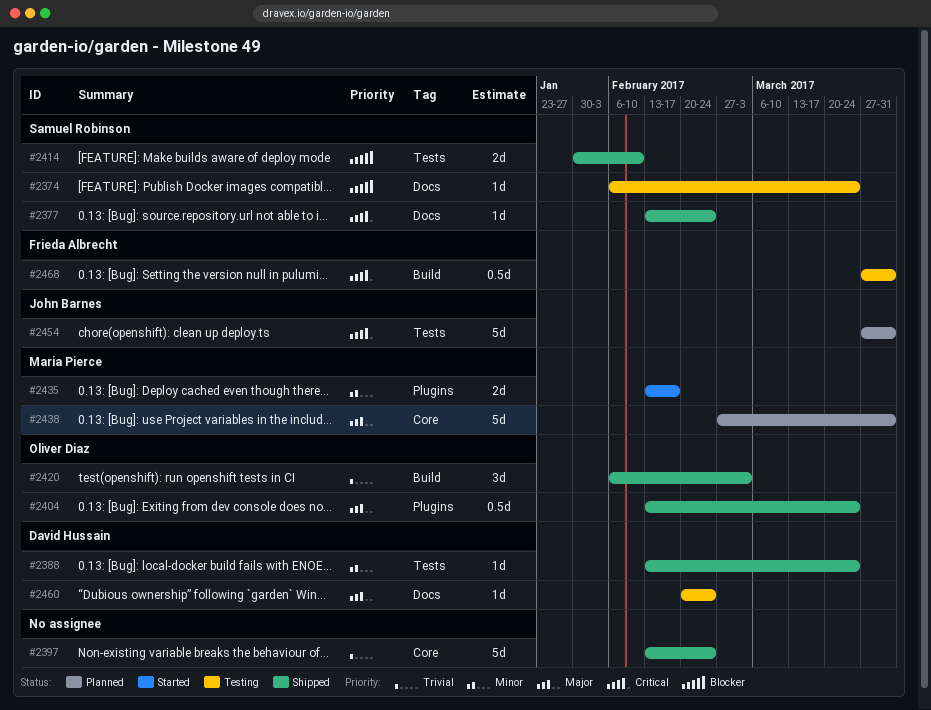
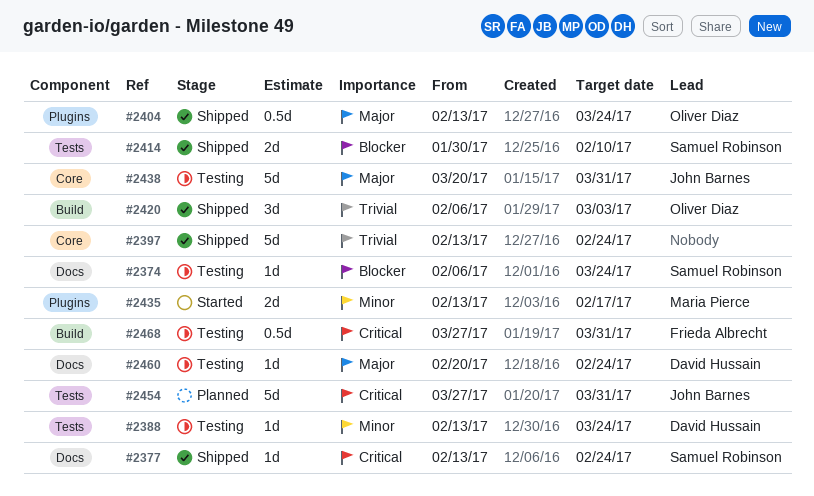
#2388, status: Shipped -> Testing
#2438, status: Planned -> Testing
#2438, owner: Maria Pierce -> John Barnes
#2438, start: Feb 27 -> Mar 20

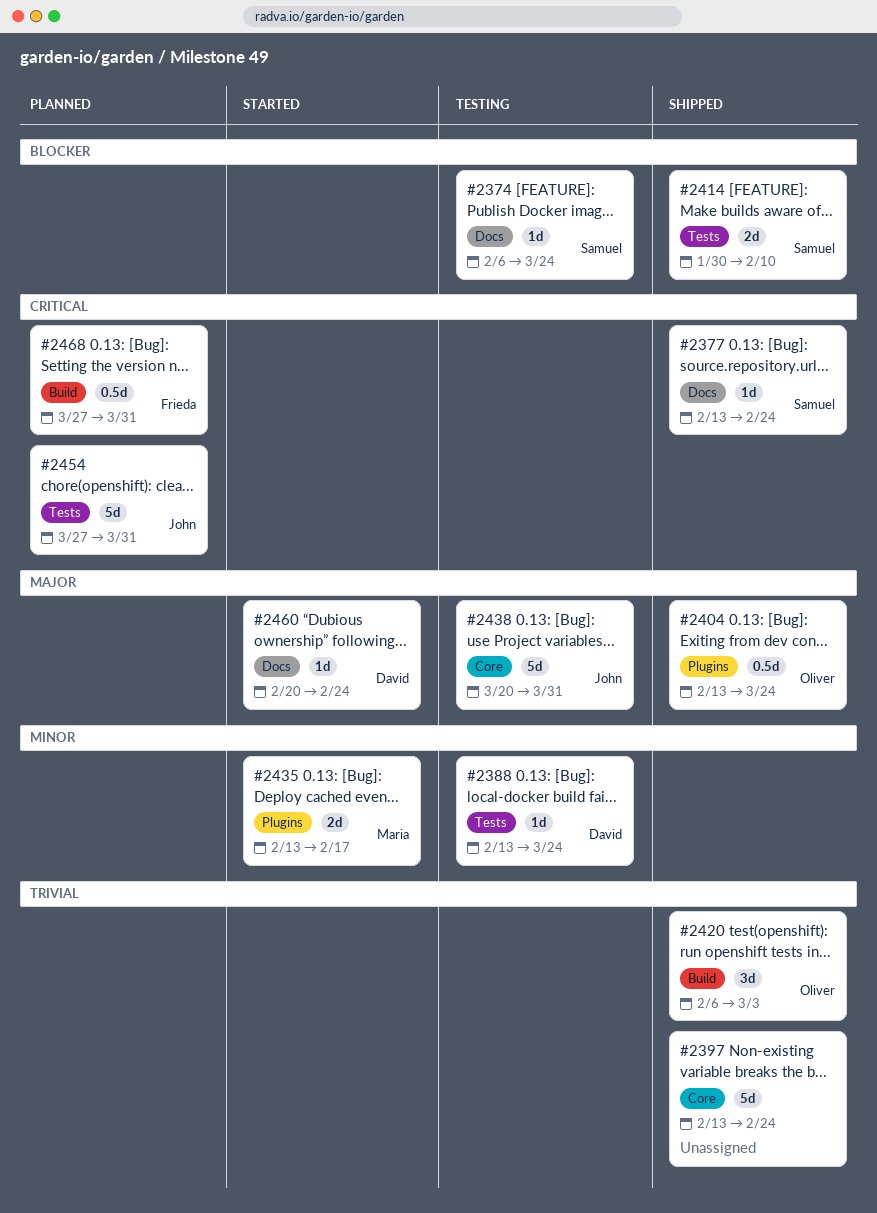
#2460, status: Testing -> Started
#2468, status: Testing -> Planned

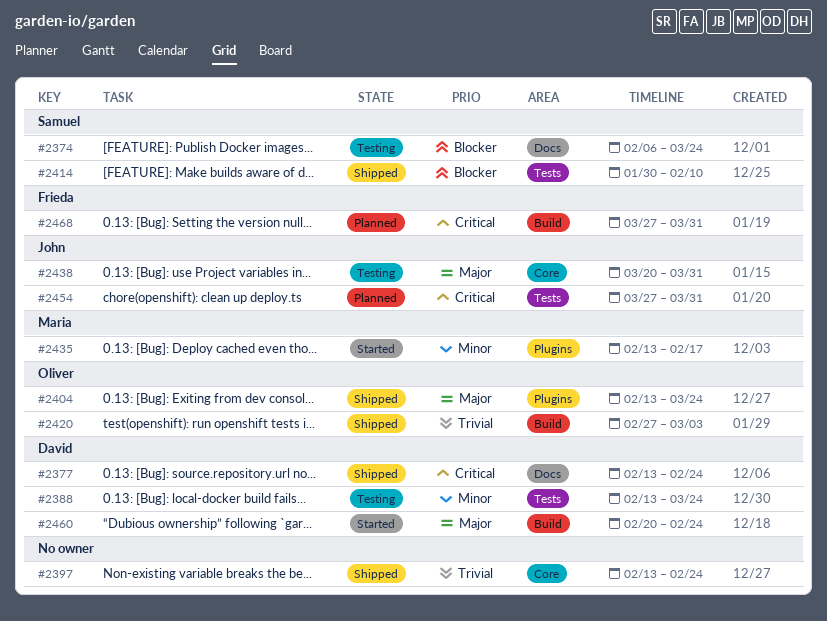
#2377, owner: Samuel -> David
#2420, start: Feb 6 -> Feb 27
#2460, label: Docs -> Build

